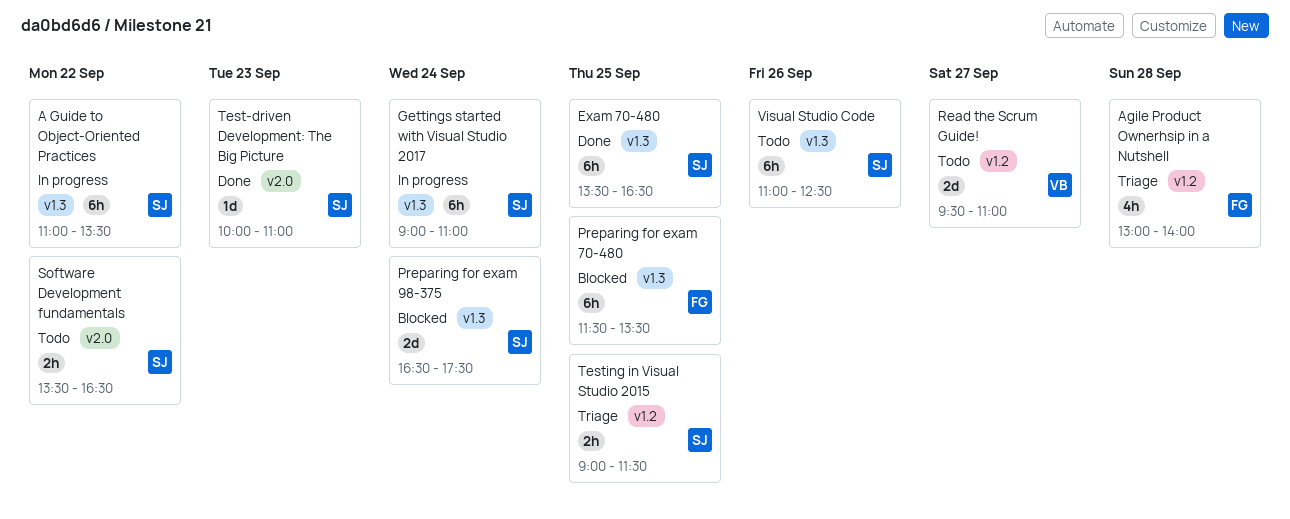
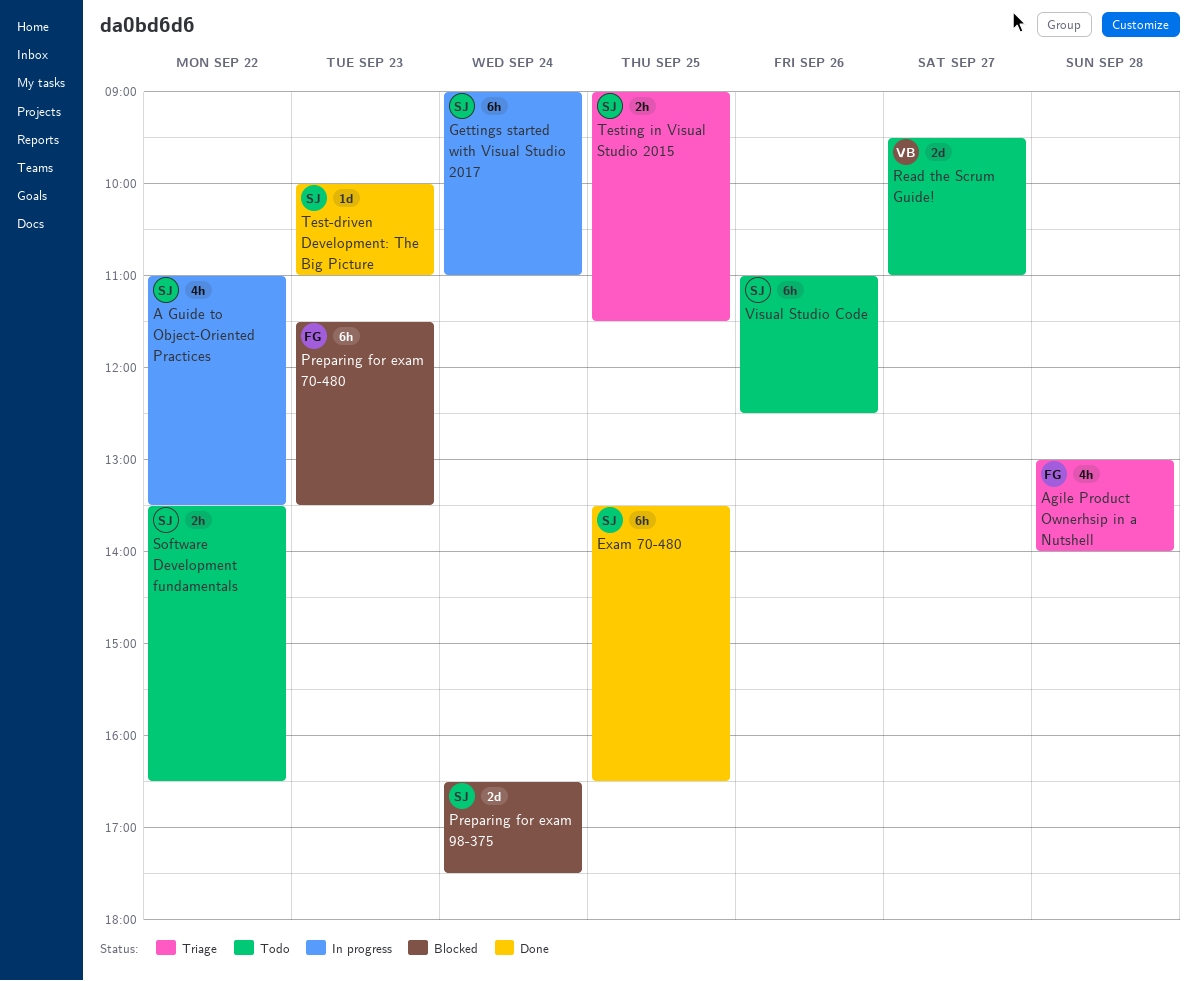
A Guide to Object-Oriented Practices, estimate: 6h -> 4h
Preparing for exam 70-480, day: Sep 25 -> Sep 23

